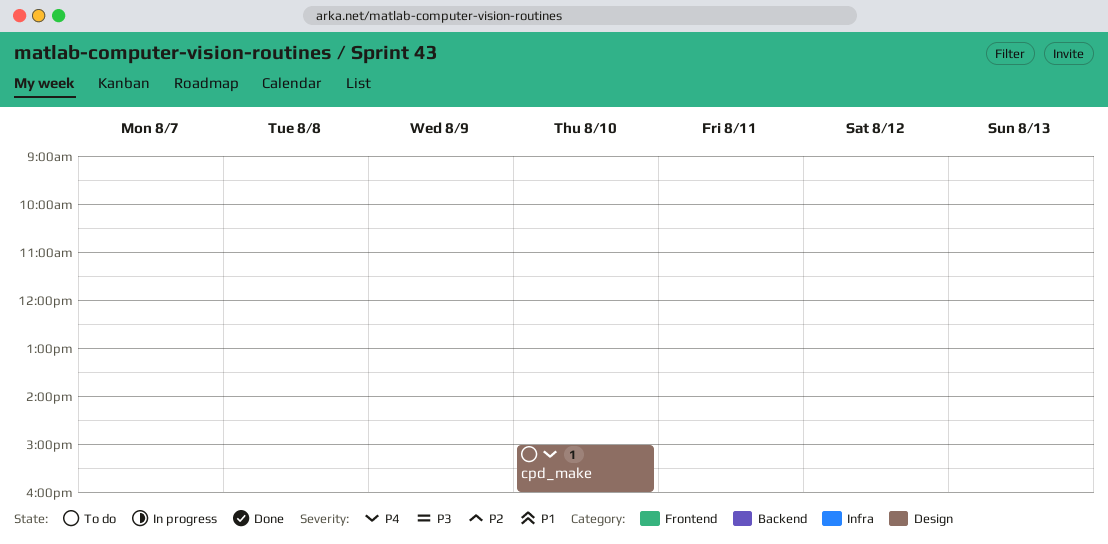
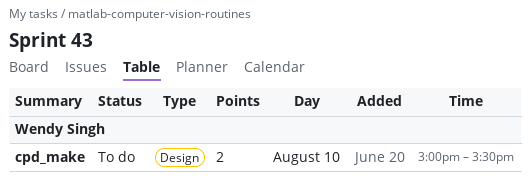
cpd_make, estimate: 1 -> 2
cpd_make, ends: 16:00 -> 15:30

